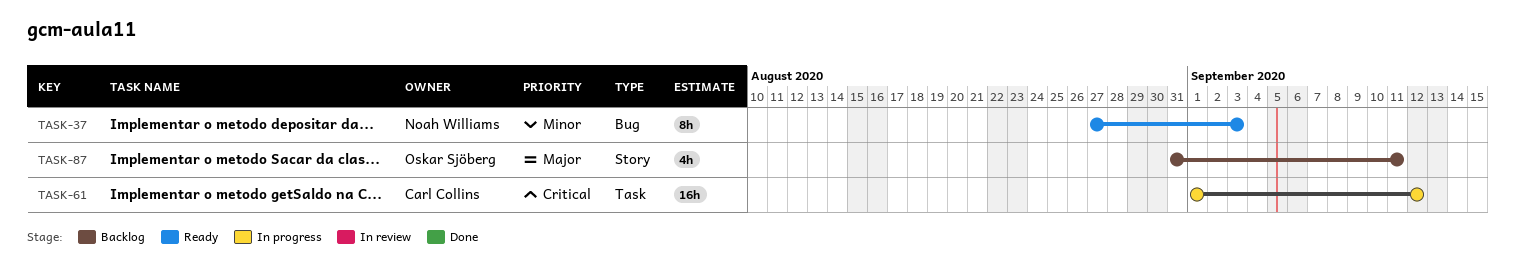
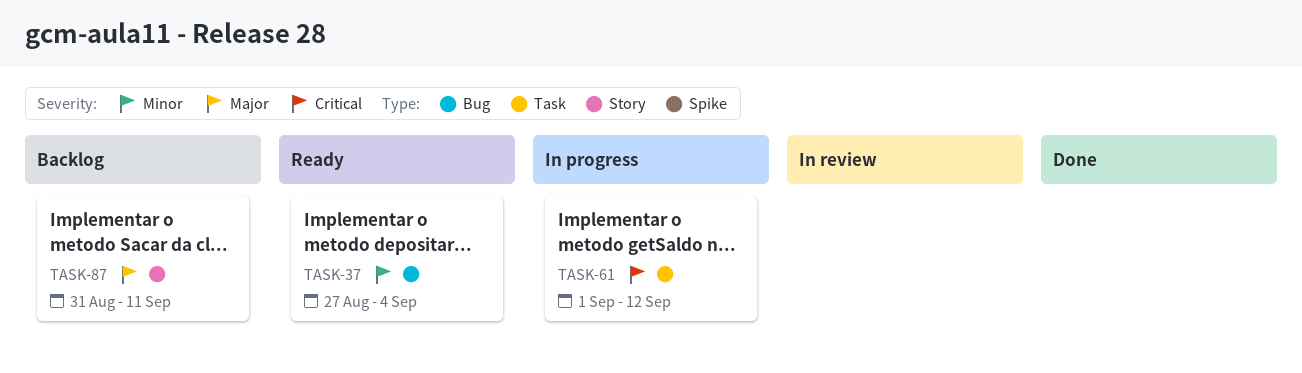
TASK-37, due: Sep 3 -> Sep 4

